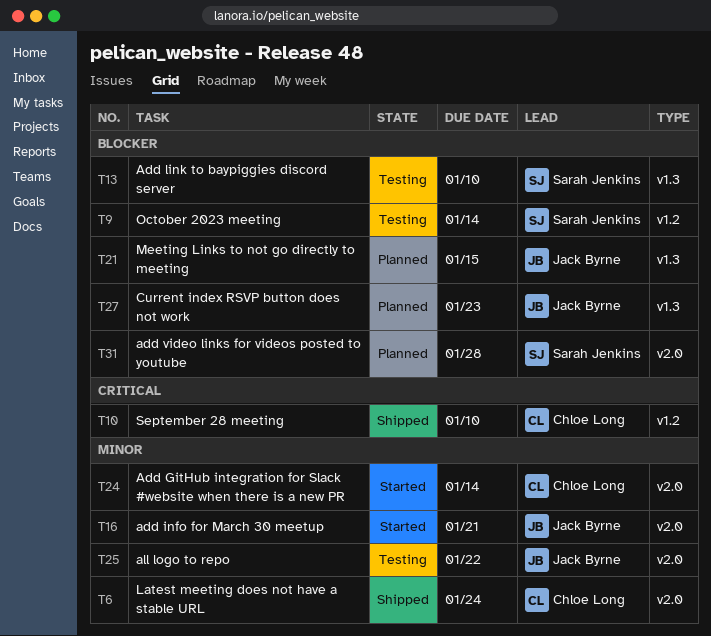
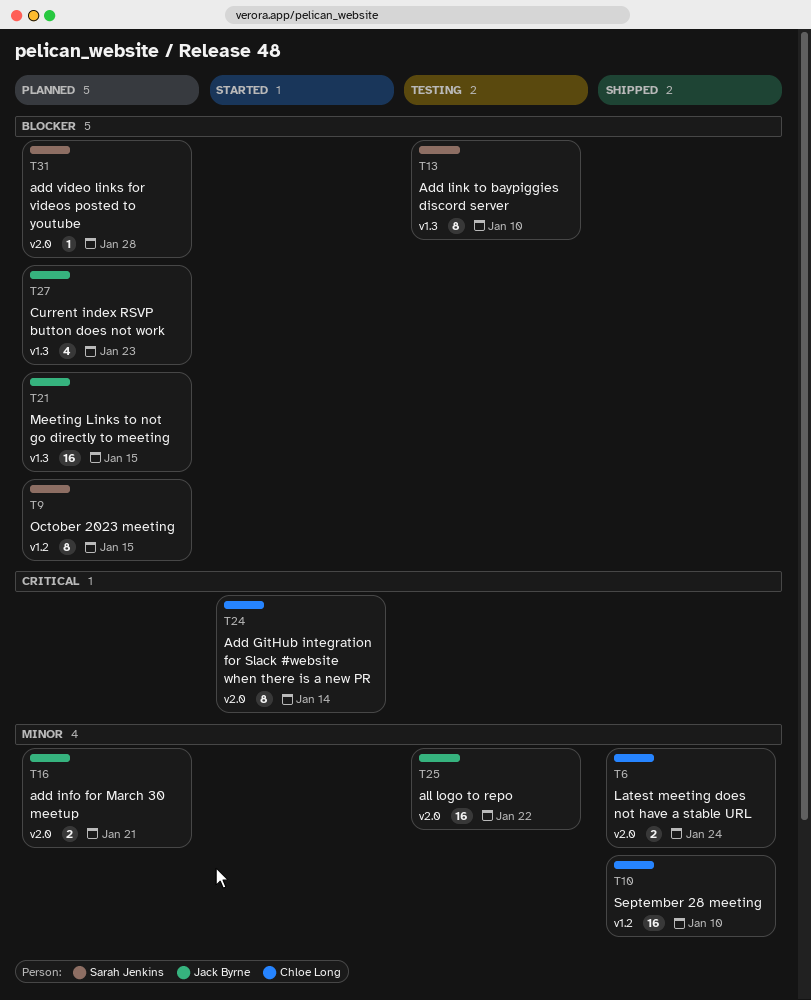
T9, status: Testing -> Planned
T9, due: Jan 14 -> Jan 15
T10, priority: Critical -> Minor
T16, status: Started -> Planned
T24, priority: Minor -> Critical

